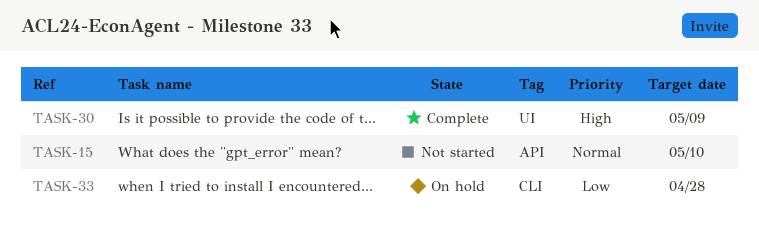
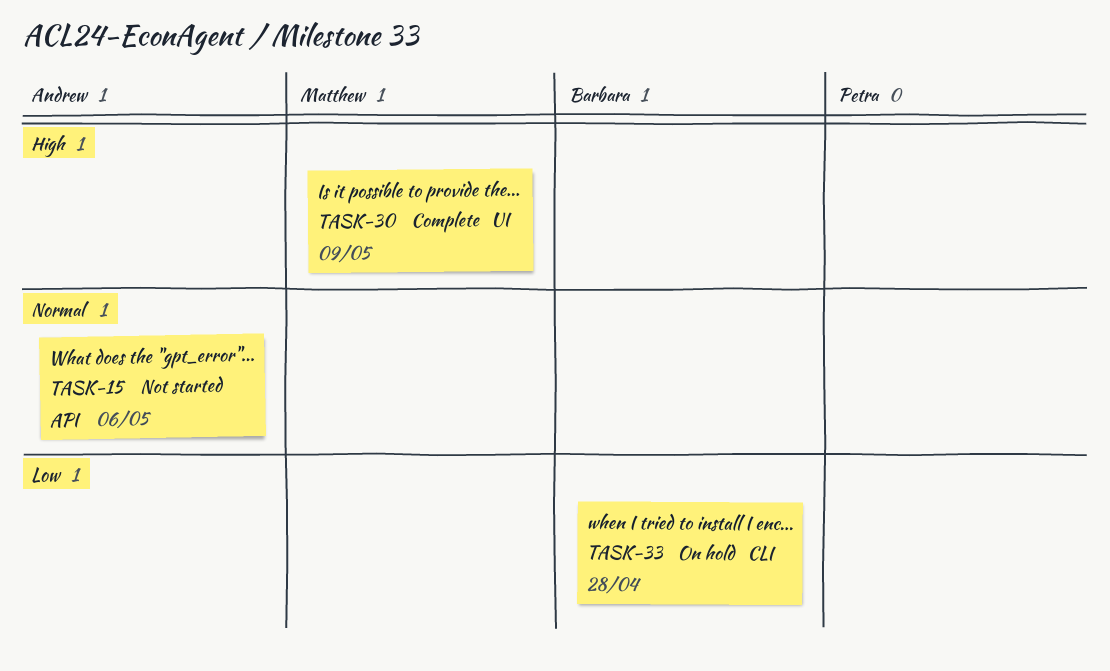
TASK-15, due: May 10 -> May 6

